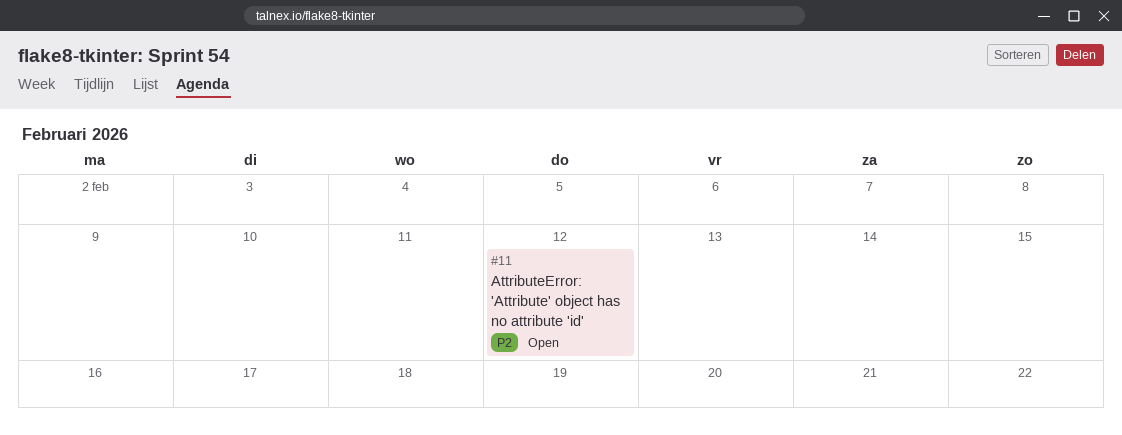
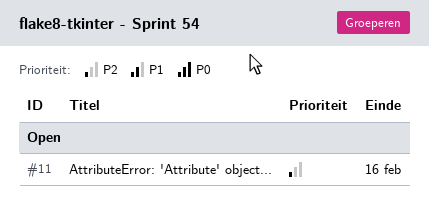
#11, due: Feb 12 -> Feb 16

